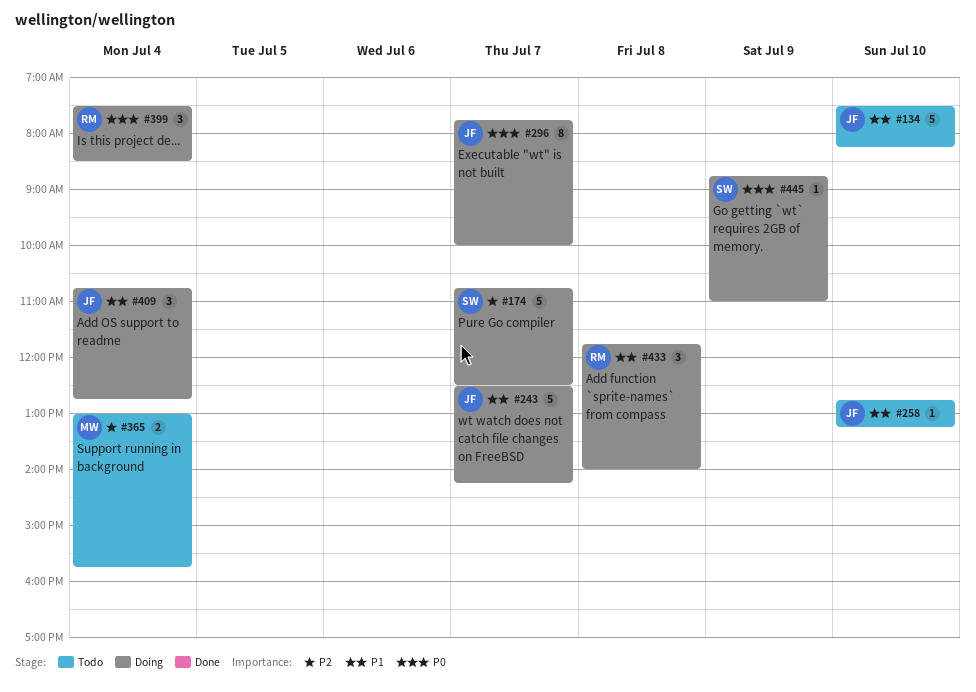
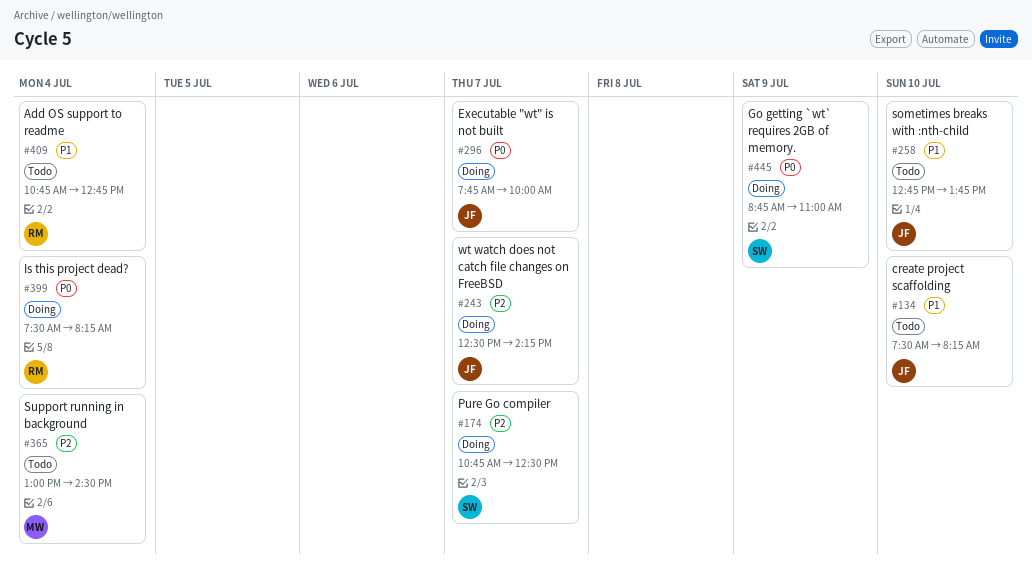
#243, priority: P1 -> P2
#258, ends: 13:15 -> 13:45
#365, ends: 15:45 -> 14:30
#399, ends: 08:30 -> 08:15
#409, status: Doing -> Todo
#409, owner: JF -> RM
#433: present -> none

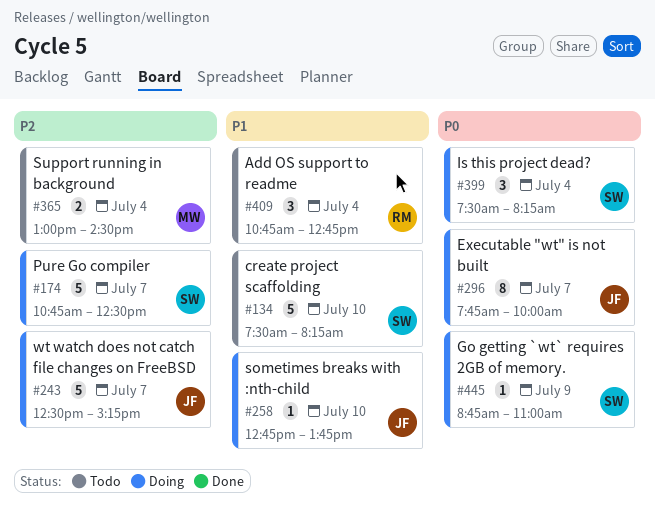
#134, owner: JF -> SW
#243, ends: 14:15 -> 15:15
#258, status: Todo -> Doing
#399, owner: RM -> SW

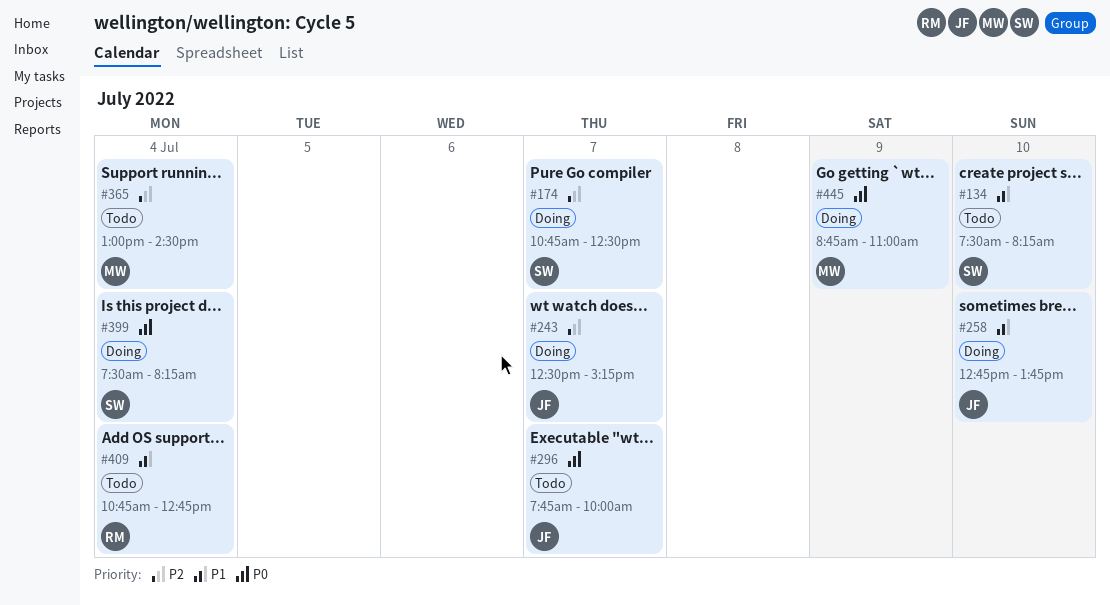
#296, status: Doing -> Todo
#445, owner: SW -> MW

